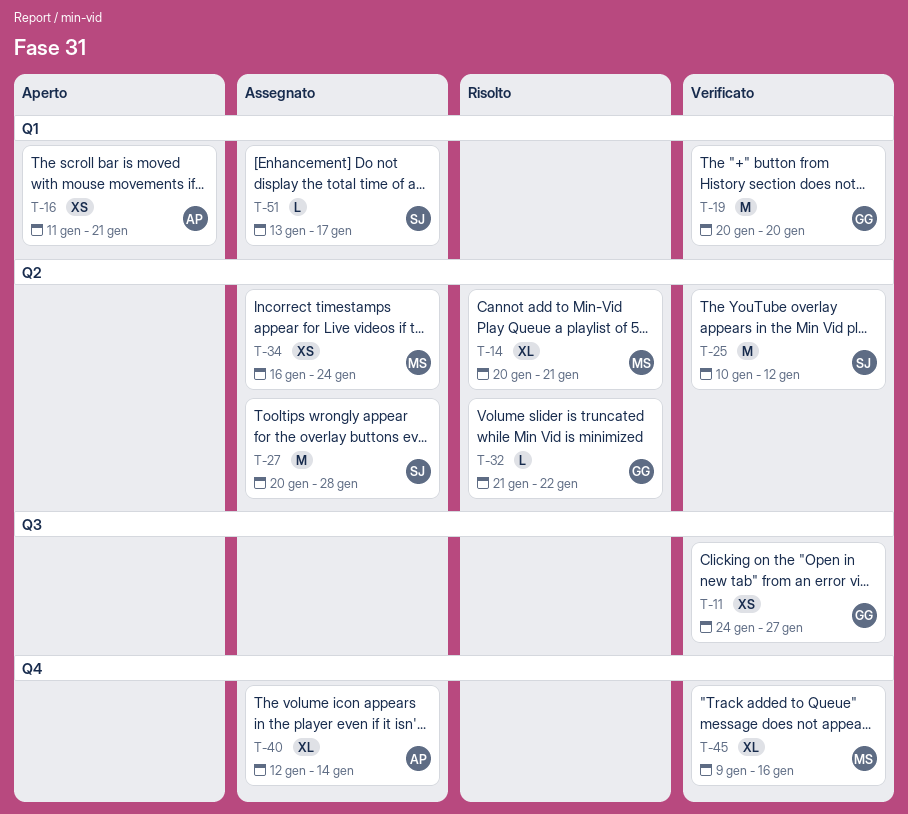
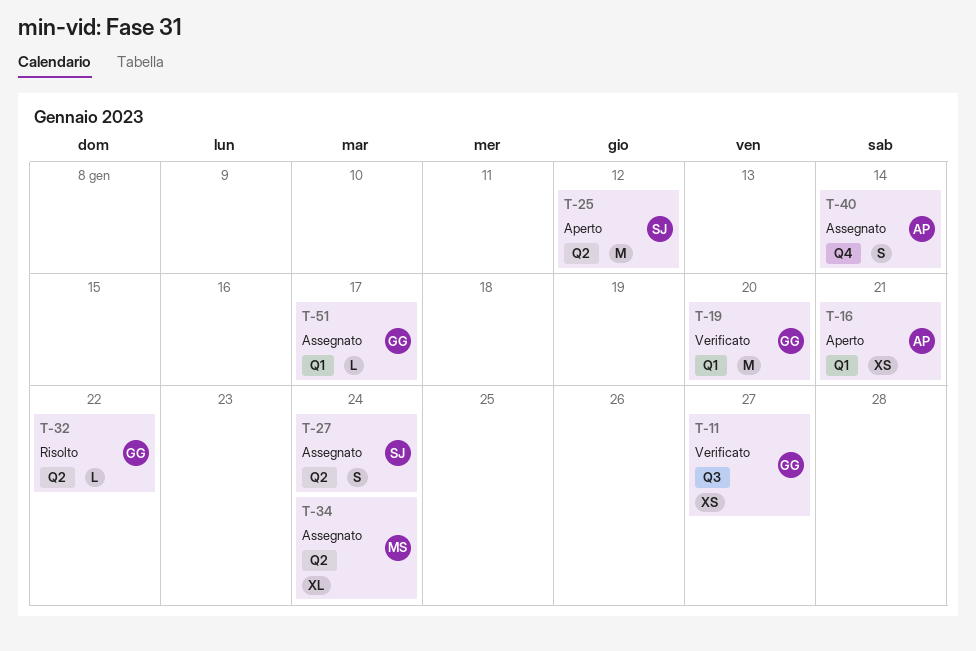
T-14: present -> none
T-25, status: Verificato -> Aperto
T-27, estimate: M -> S
T-27, due: Jan 28 -> Jan 24
T-34, estimate: XS -> XL
T-40, estimate: XL -> S
T-45: present -> none
T-51, owner: SJ -> GG

